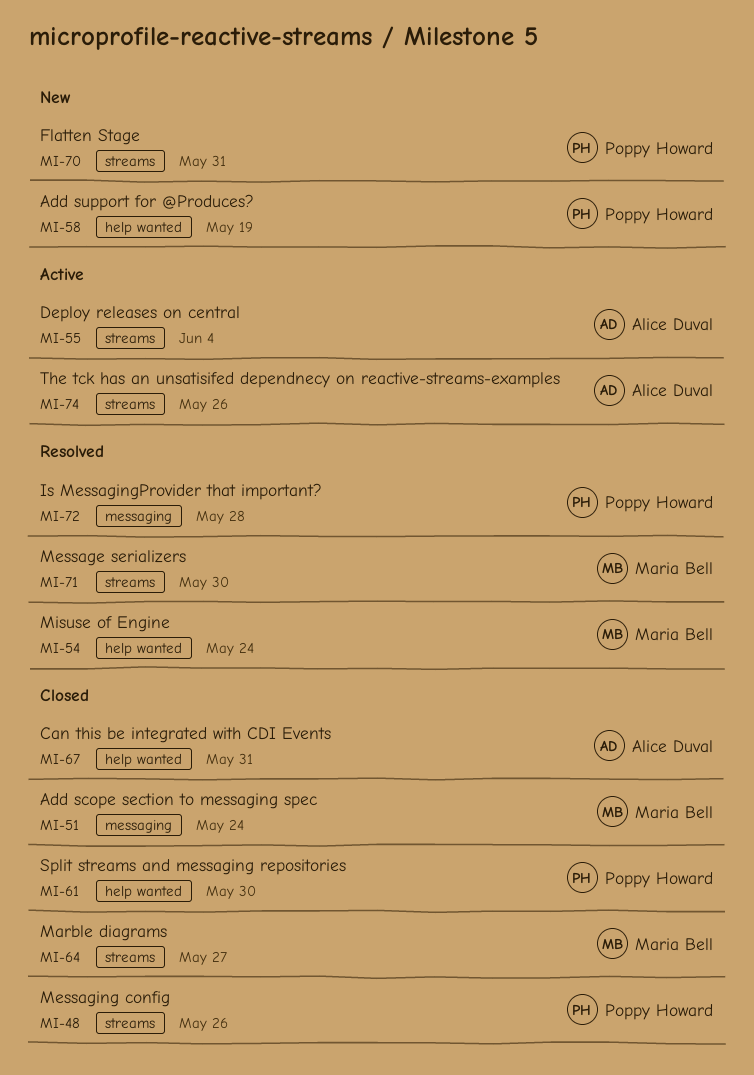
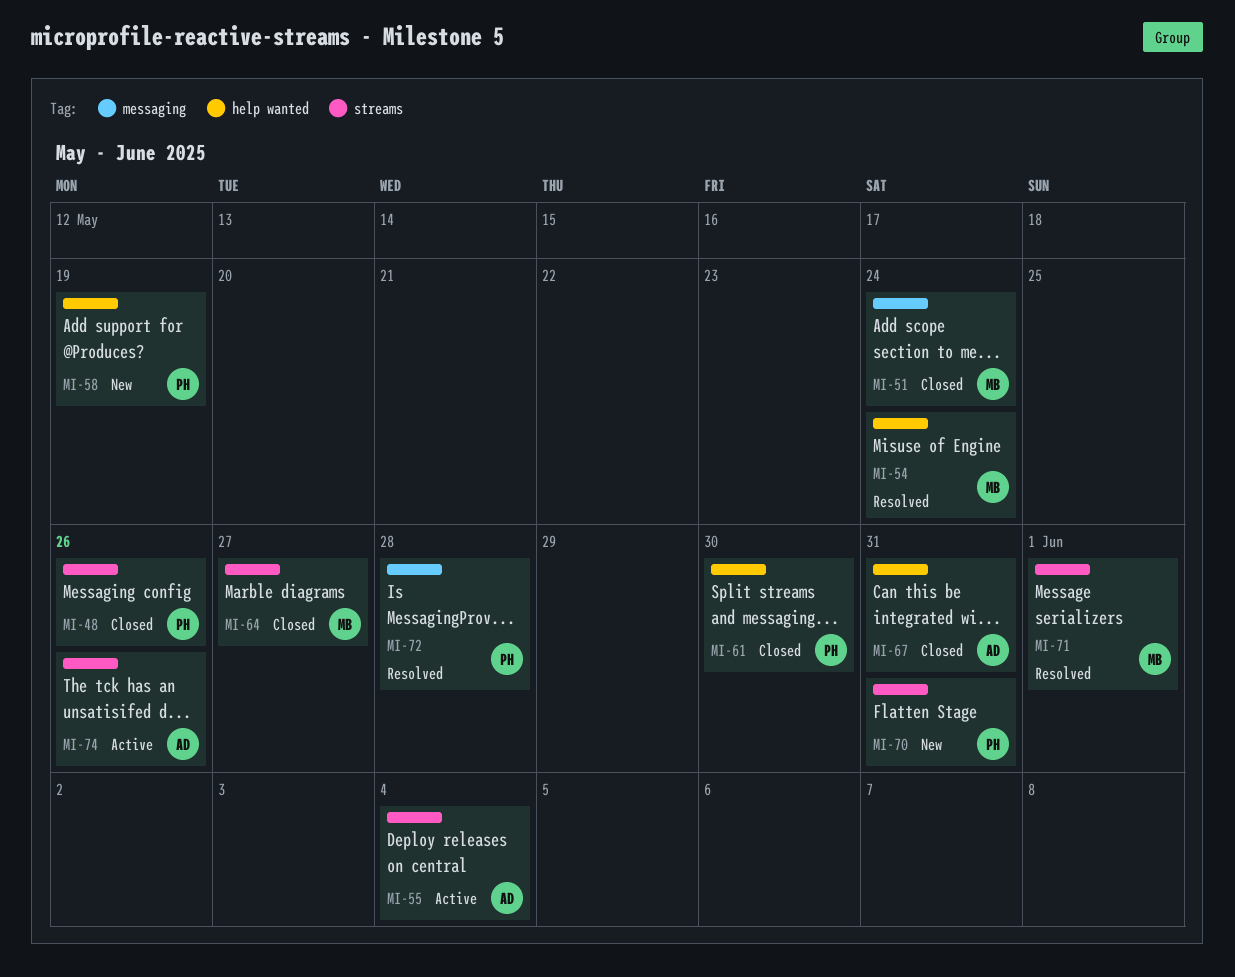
MI-71, due: May 30 -> Jun 1

